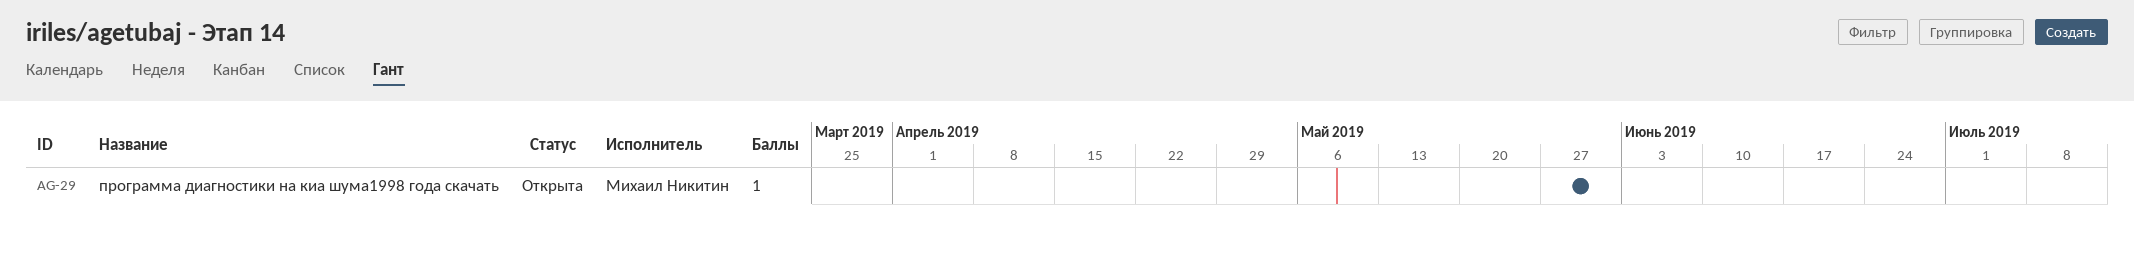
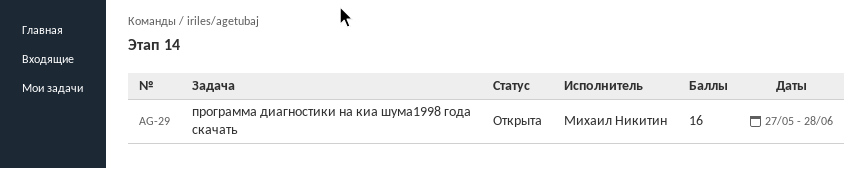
AG-29, estimate: 1 -> 16
AG-29, due: May 31 -> Jun 28

